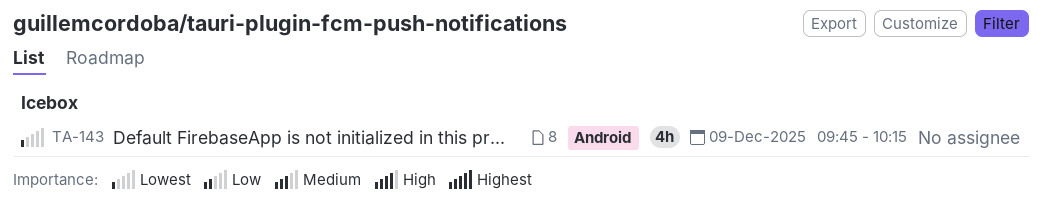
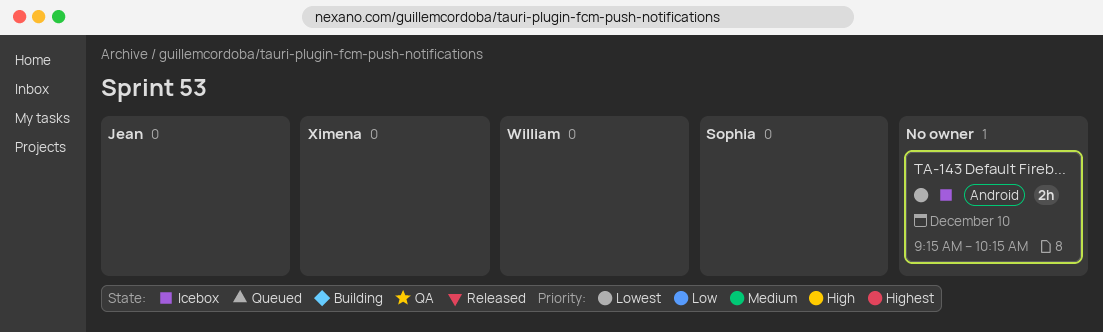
TA-143, estimate: 4h -> 2h
TA-143, day: Dec 9 -> Dec 10
TA-143, begins: 09:45 -> 09:15

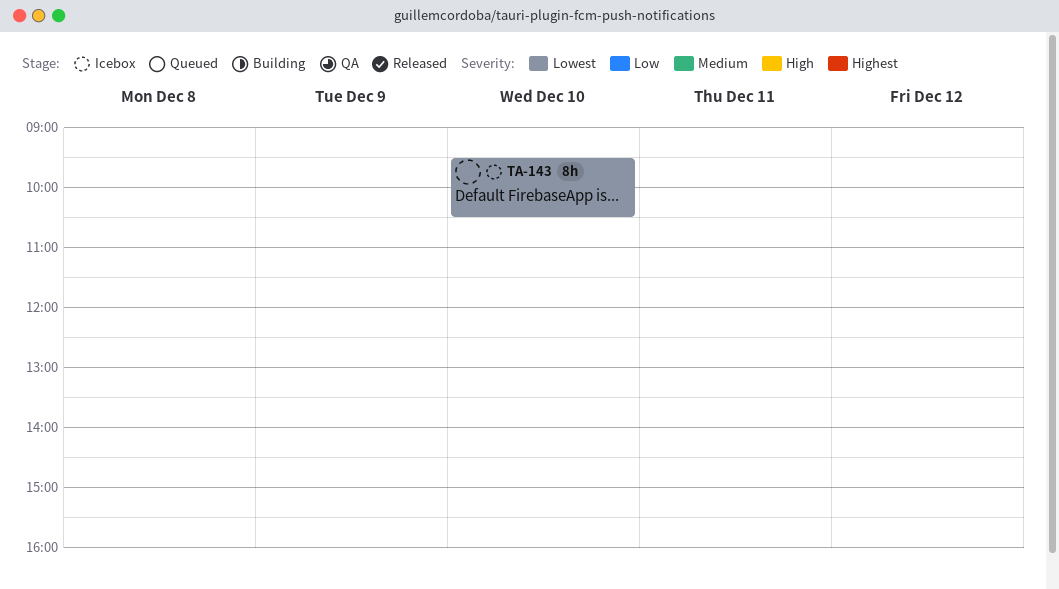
TA-143, estimate: 2h -> 8h
TA-143, begins: 09:15 -> 09:30
TA-143, ends: 10:15 -> 10:30

